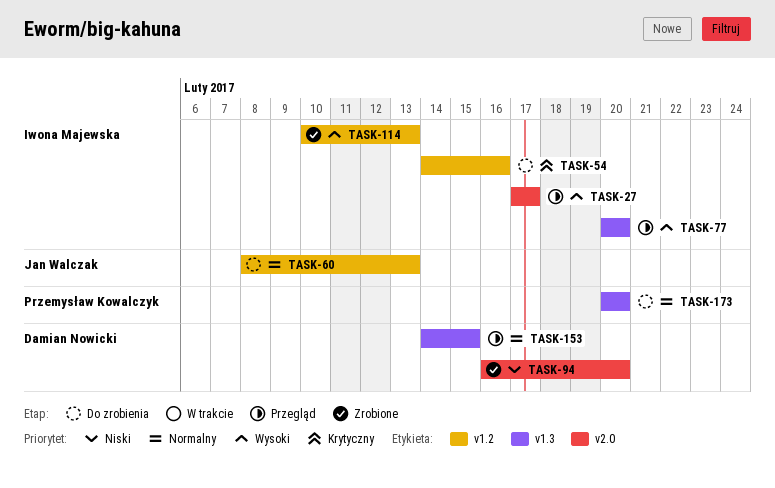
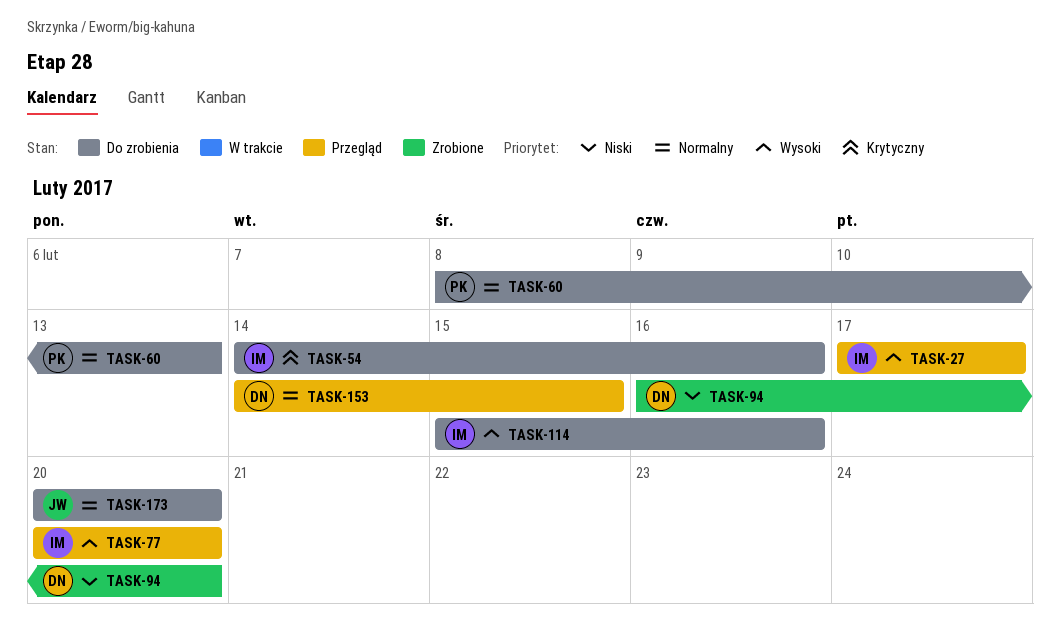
TASK-60, owner: Jan Walczak -> Przemysław Kowalczyk
TASK-114, status: Zrobione -> Do zrobienia
TASK-114, start: Feb 10 -> Feb 15
TASK-114, due: Feb 13 -> Feb 16
TASK-173, owner: Przemysław Kowalczyk -> Jan Walczak

